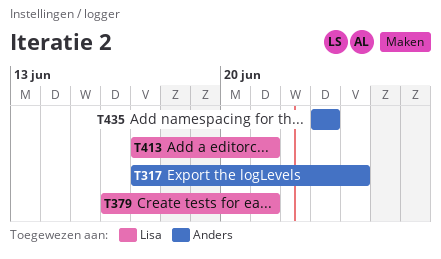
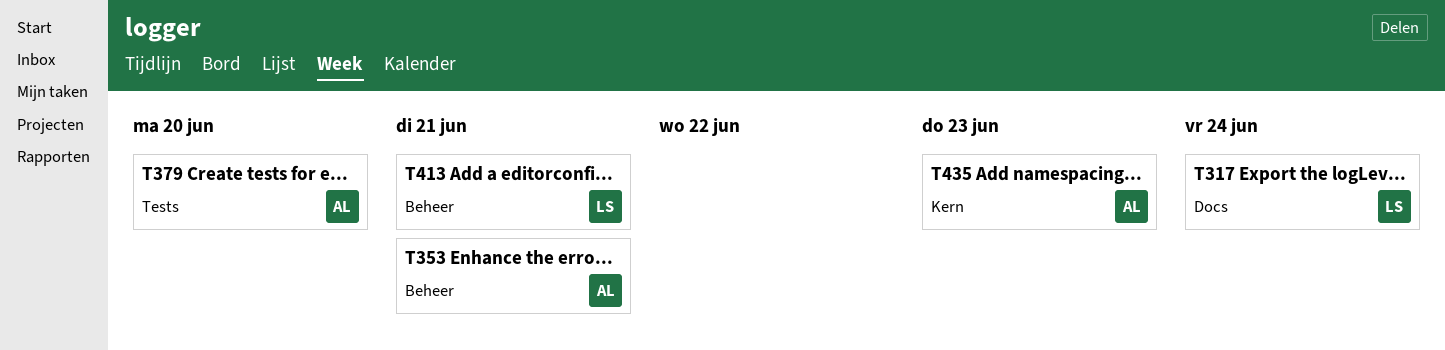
T317, owner: Anders -> Lisa
T353: none -> present
T379, owner: Lisa -> Anders
T379, due: Jun 21 -> Jun 20

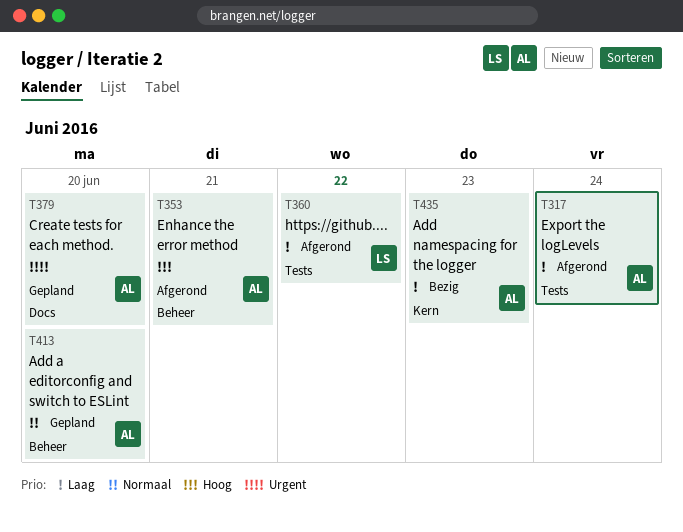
T317, owner: LS -> AL
T317, label: Docs -> Tests
T360: none -> present
T379, label: Tests -> Docs
T413, owner: LS -> AL
T413, due: Jun 21 -> Jun 20

